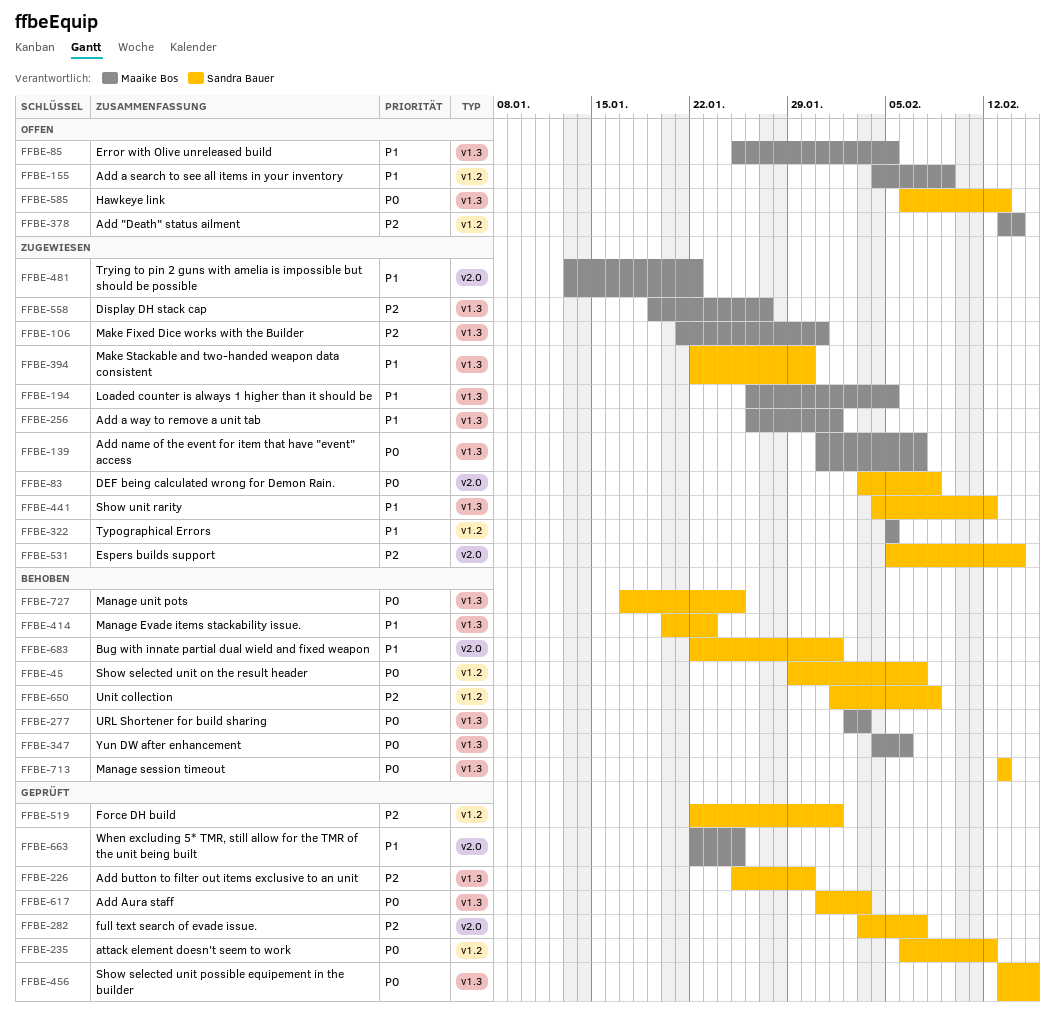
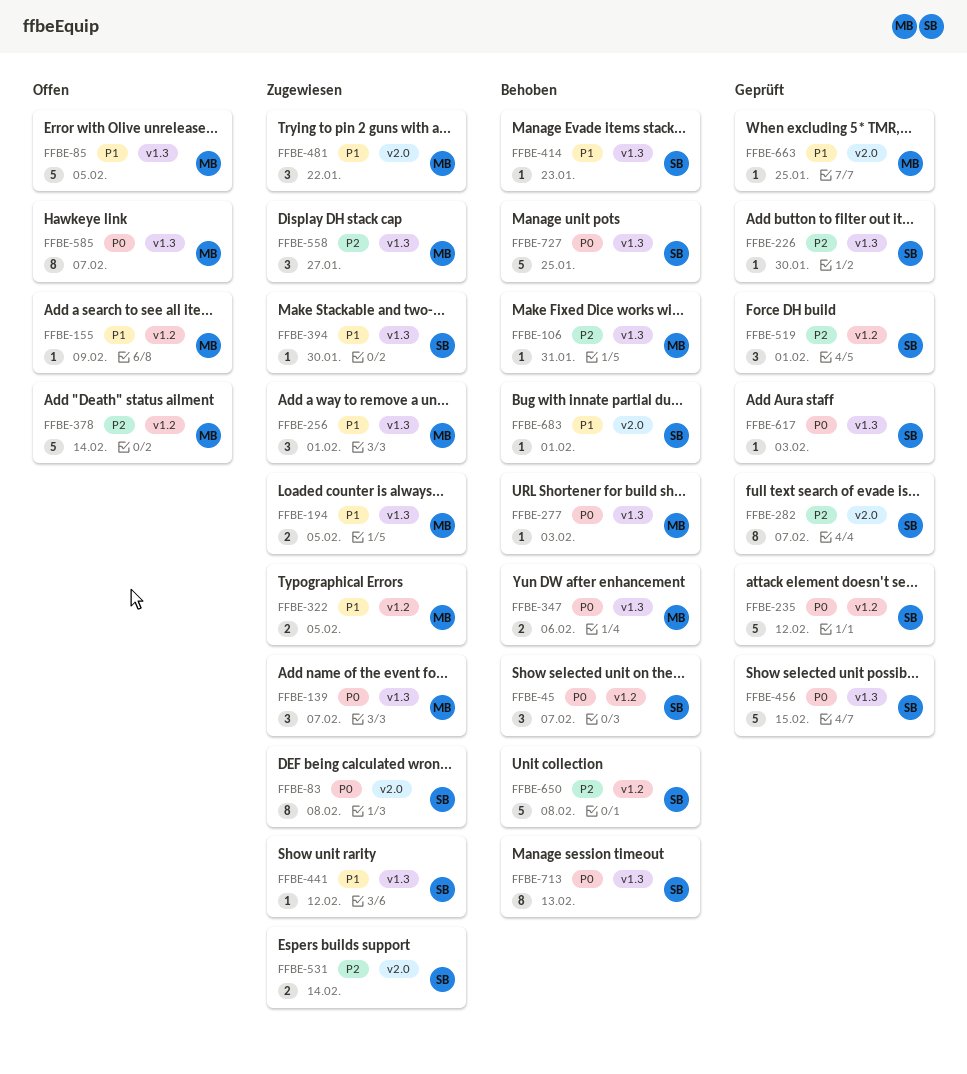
FFBE-106, status: Zugewiesen -> Behoben
FFBE-585, owner: Sandra Bauer -> Maaike Bos
FFBE-585, due: Feb 13 -> Feb 7

